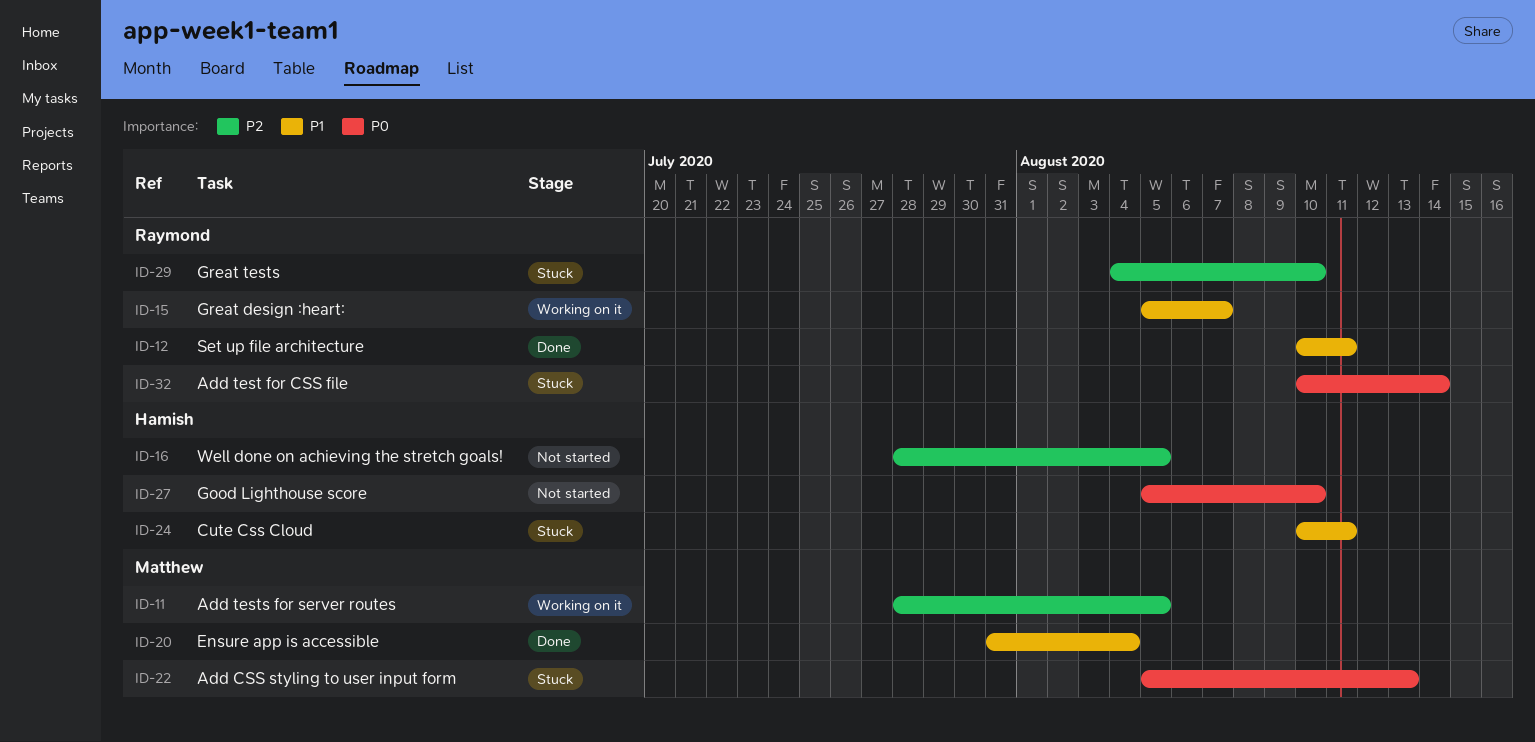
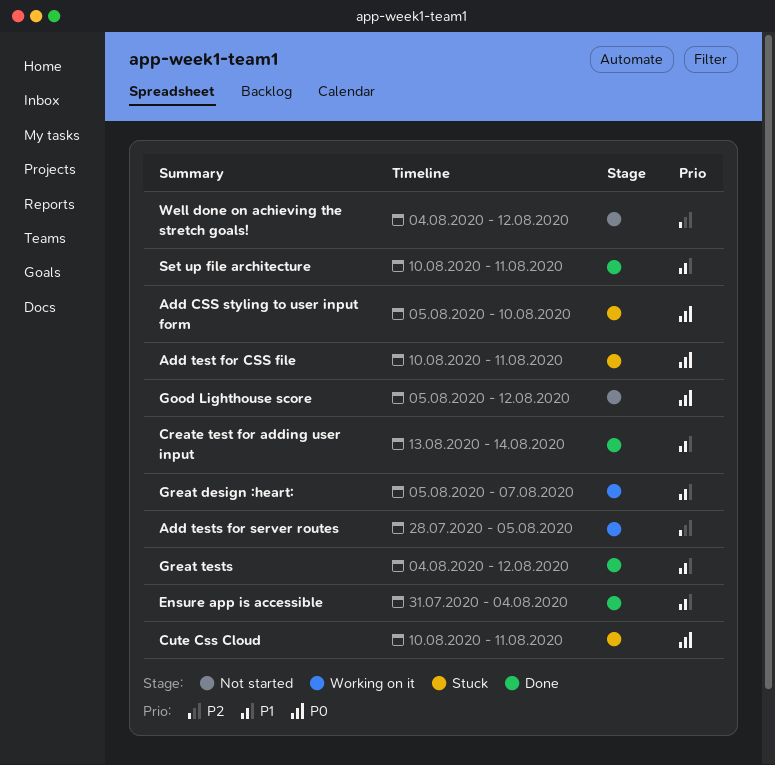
Add CSS styling to user input form, due: Aug 13 -> Aug 10
Add test for CSS file, due: Aug 14 -> Aug 11
Create test for adding user input: none -> present
Cute Css Cloud, priority: P1 -> P0
Good Lighthouse score, due: Aug 10 -> Aug 12
Great tests, status: Stuck -> Done
Great tests, priority: P2 -> P1
Great tests, due: Aug 10 -> Aug 12
Well done on achieving the stretch goals!, start: Jul 28 -> Aug 4
Well done on achieving the stretch goals!, due: Aug 5 -> Aug 12

